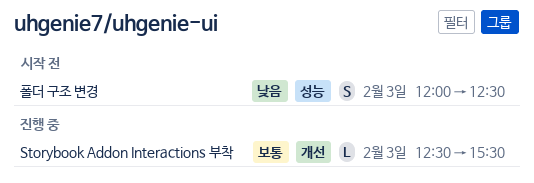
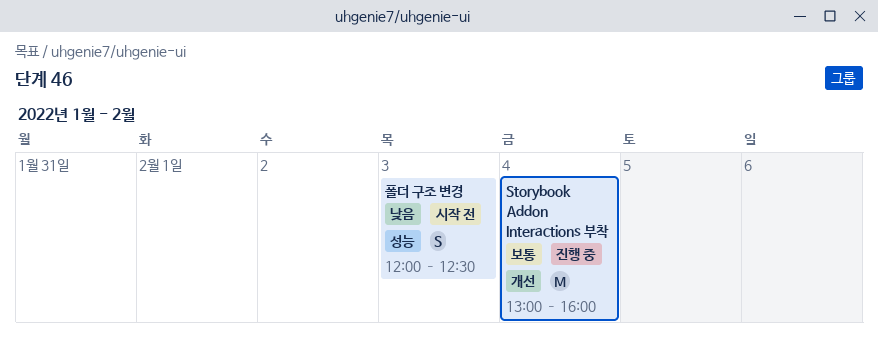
Storybook Addon Interactions 부착, estimate: L -> M
Storybook Addon Interactions 부착, day: Feb 3 -> Feb 4
Storybook Addon Interactions 부착, begins: 12:30 -> 13:00
Storybook Addon Interactions 부착, ends: 15:30 -> 16:00

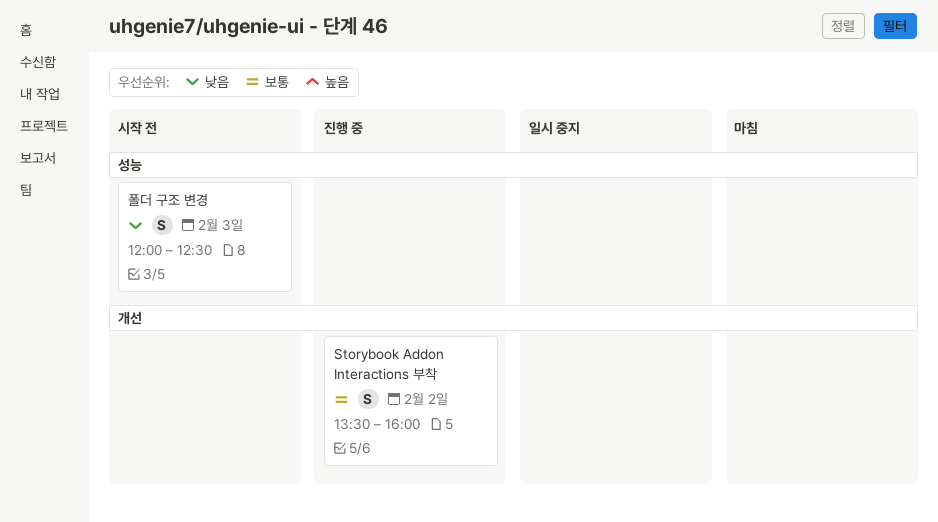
Storybook Addon Interactions 부착, estimate: M -> S
Storybook Addon Interactions 부착, day: Feb 4 -> Feb 2
Storybook Addon Interactions 부착, begins: 13:00 -> 13:30

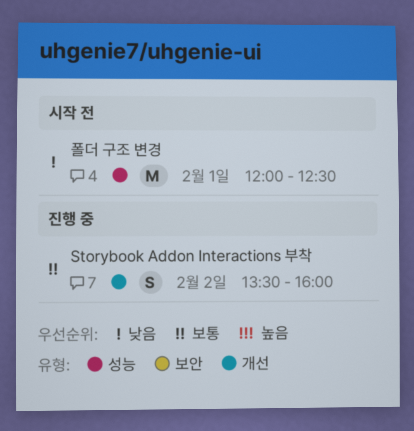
폴더 구조 변경, estimate: S -> M
폴더 구조 변경, day: Feb 3 -> Feb 1

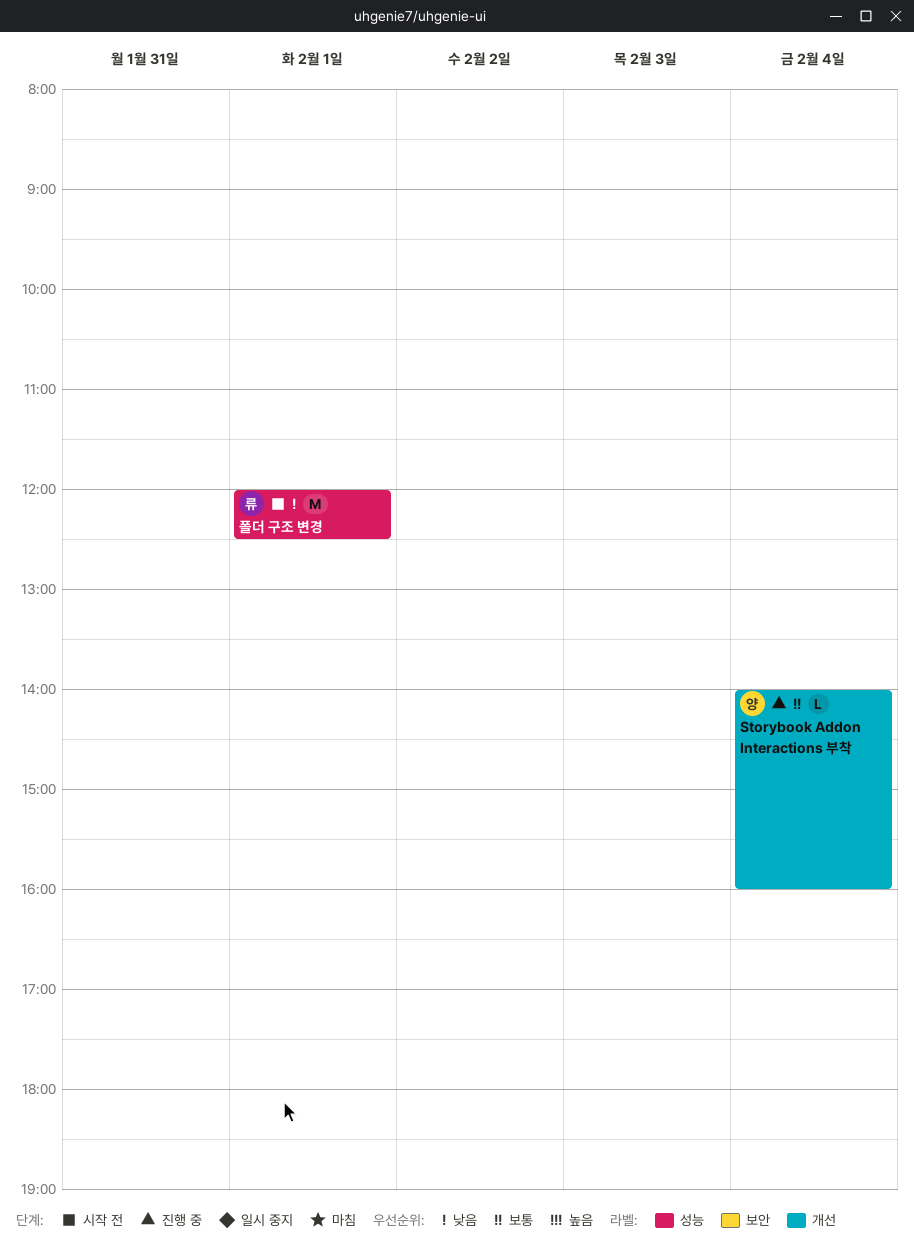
Storybook Addon Interactions 부착, estimate: S -> L
Storybook Addon Interactions 부착, day: Feb 2 -> Feb 4
Storybook Addon Interactions 부착, begins: 13:30 -> 14:00

